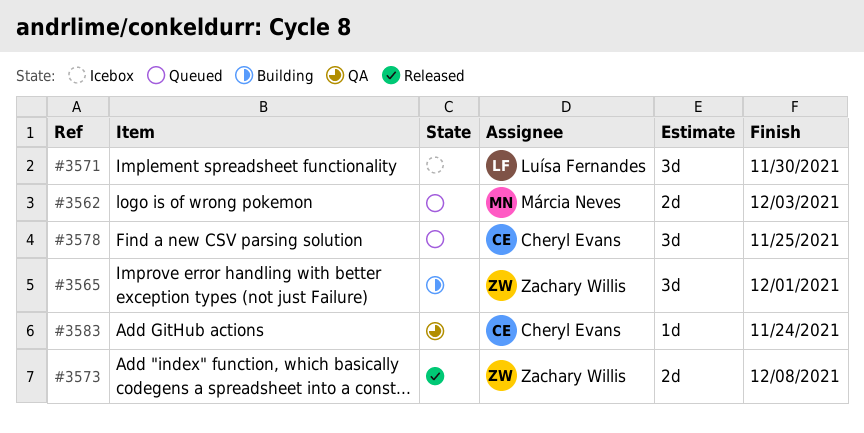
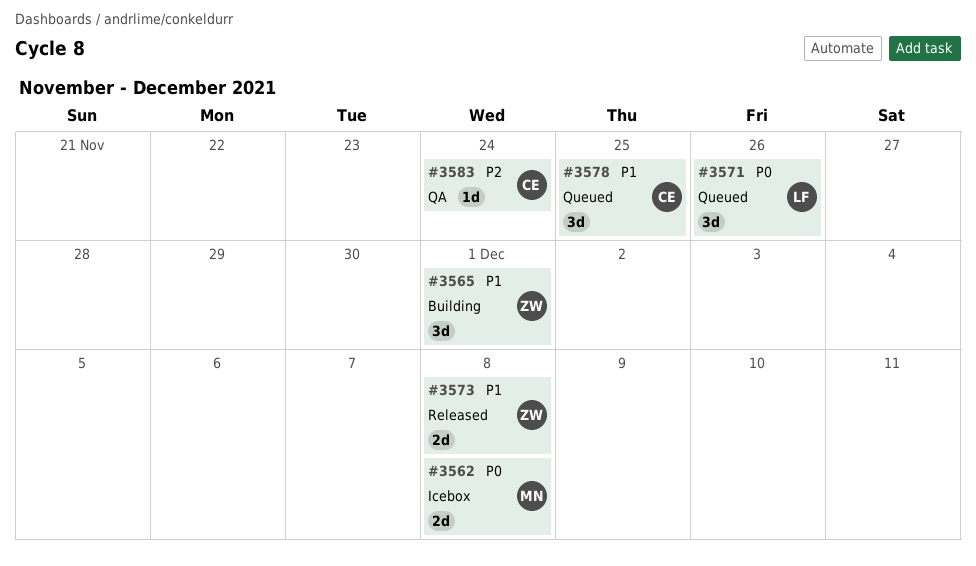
#3562, status: Queued -> Icebox
#3562, due: Dec 3 -> Dec 8
#3571, status: Icebox -> Queued
#3571, due: Nov 30 -> Nov 26

